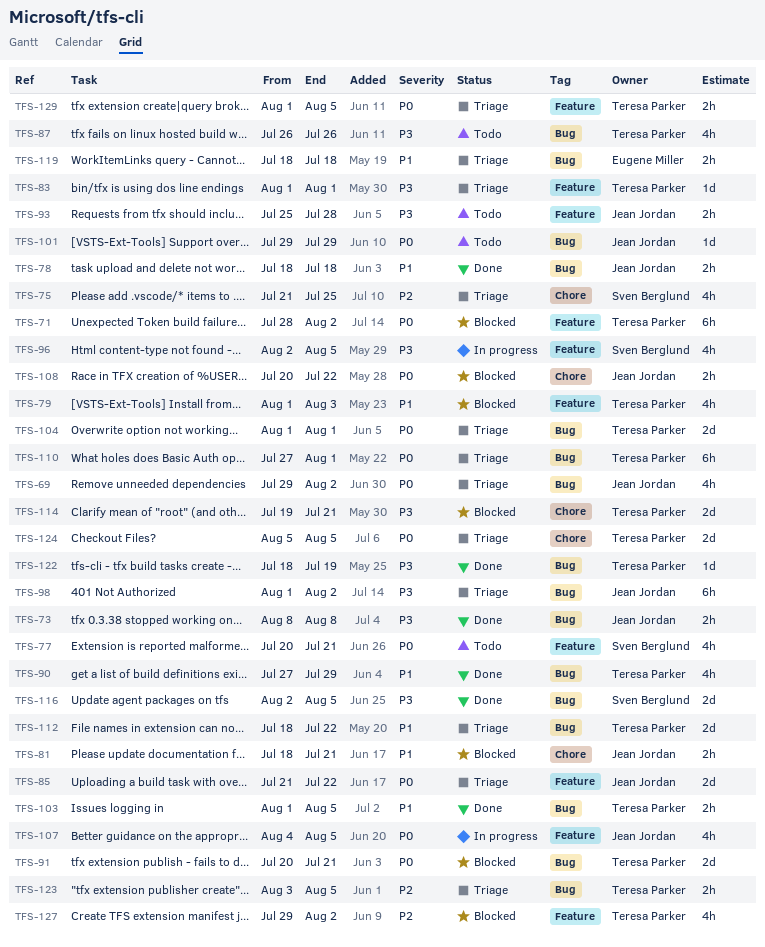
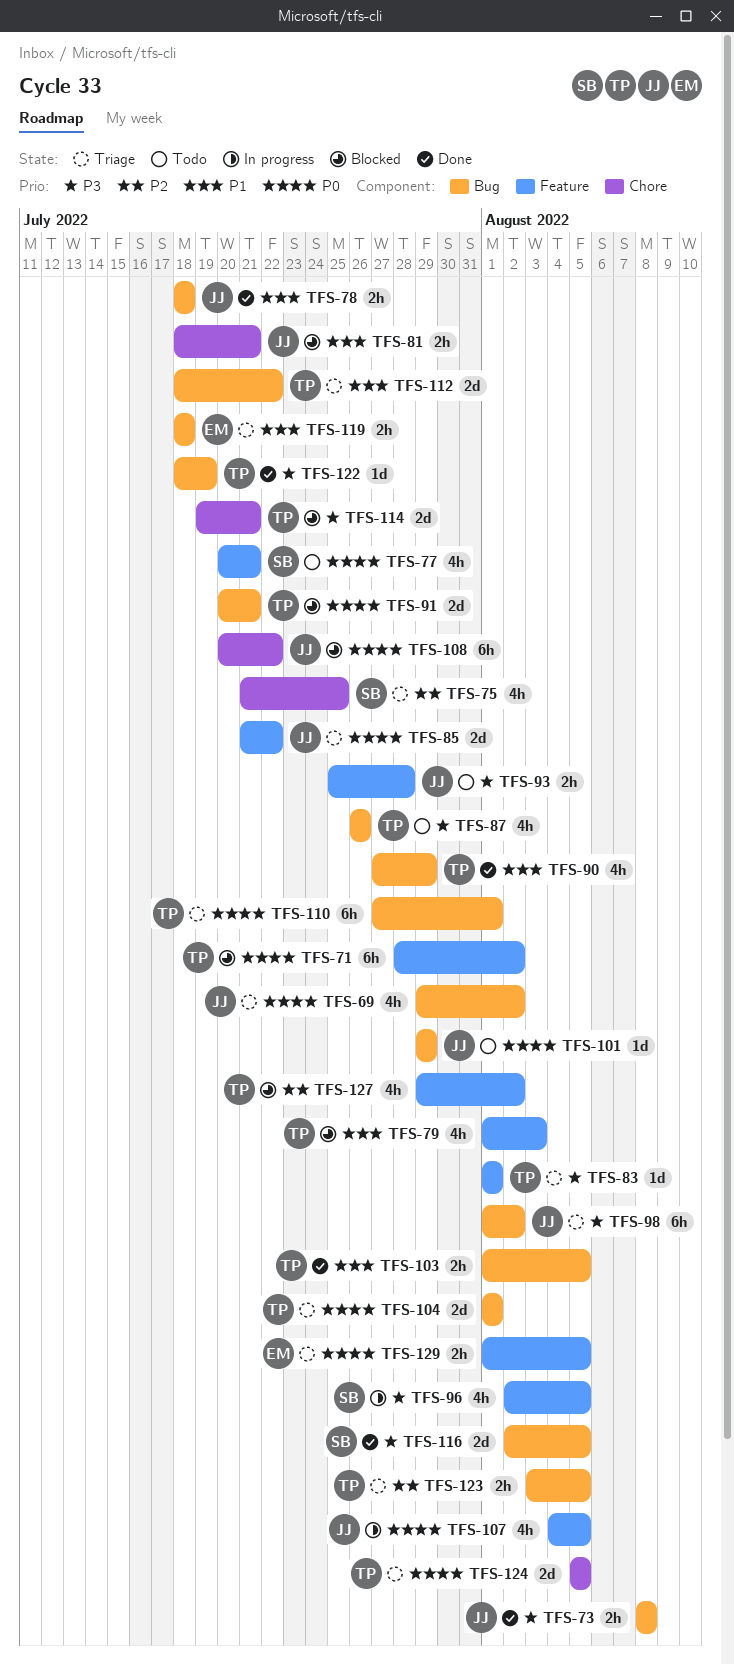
TFS-108, estimate: 2h -> 6h
TFS-129, owner: Teresa Parker -> Eugene Miller

